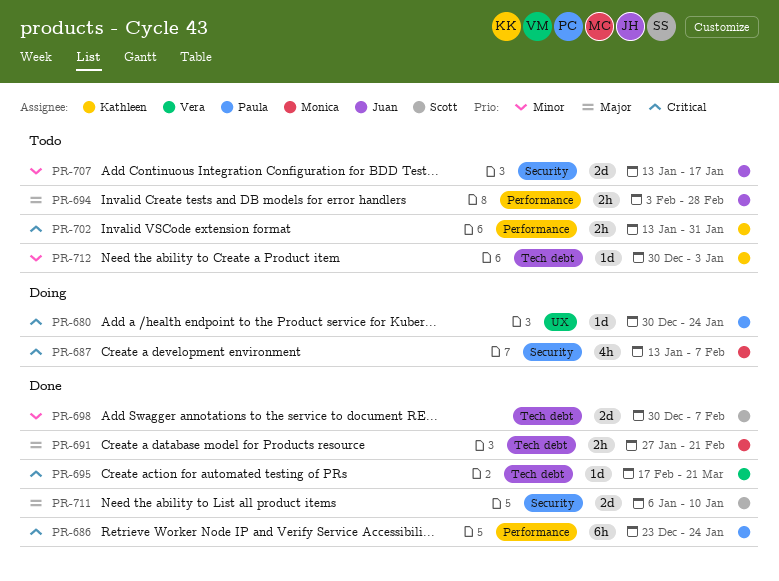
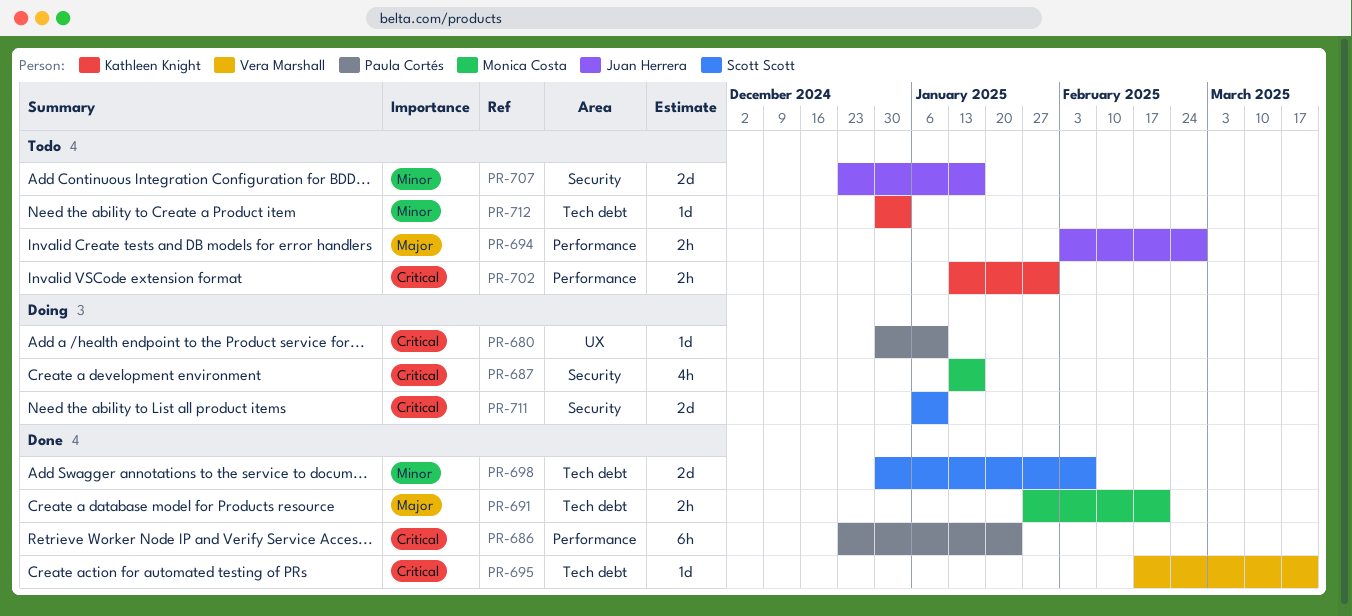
PR-680, due: Jan 24 -> Jan 10
PR-687, due: Feb 7 -> Jan 17
PR-707, start: Jan 13 -> Dec 23
PR-711, status: Done -> Doing
PR-711, priority: Major -> Critical

